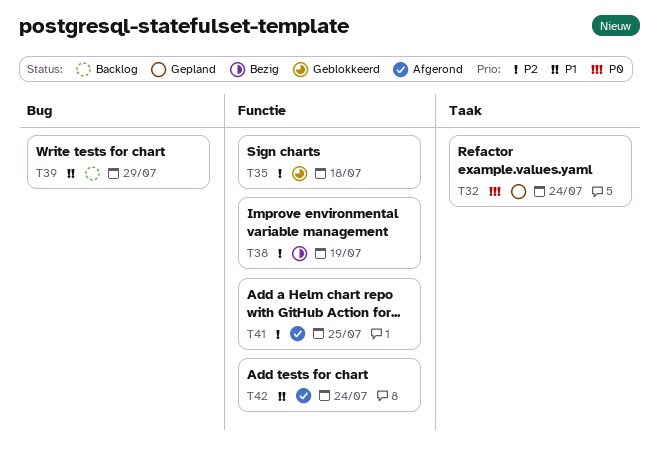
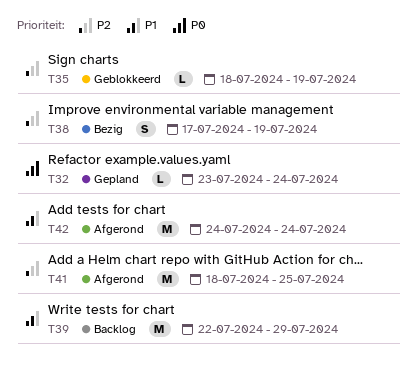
T35, due: Jul 18 -> Jul 19

